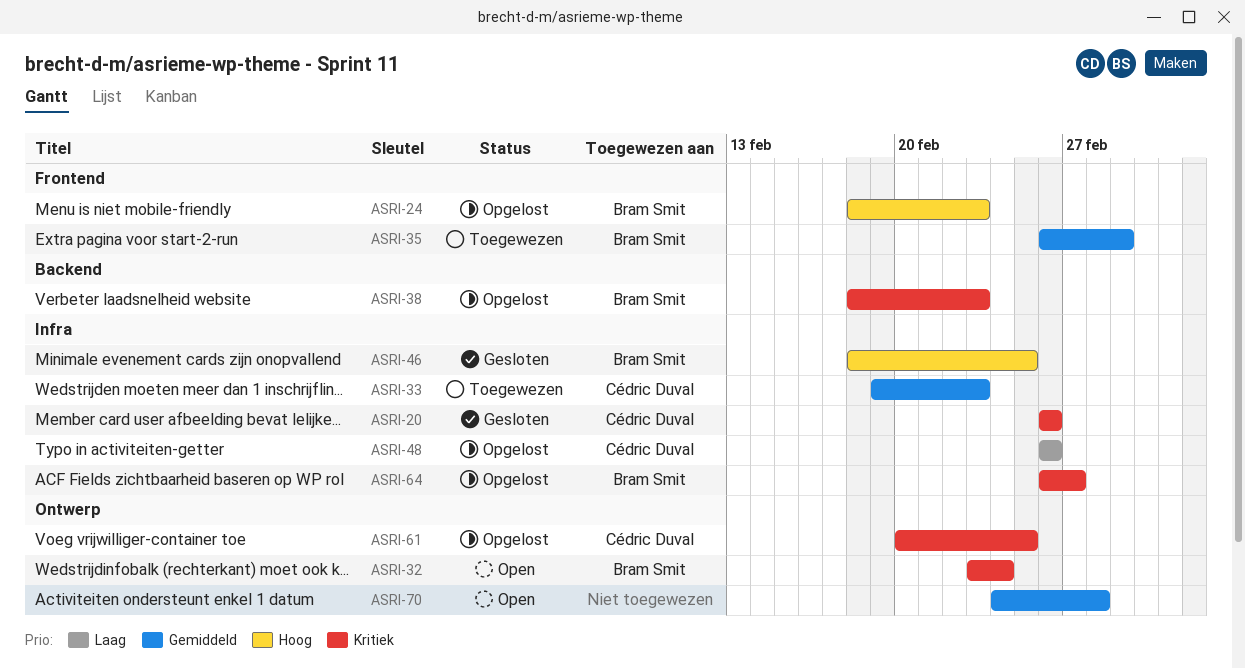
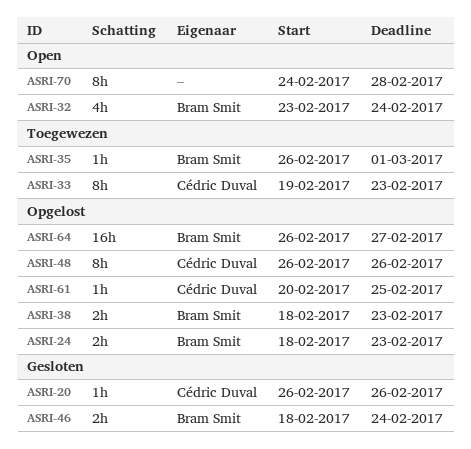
ASRI-46, due: Feb 25 -> Feb 24

